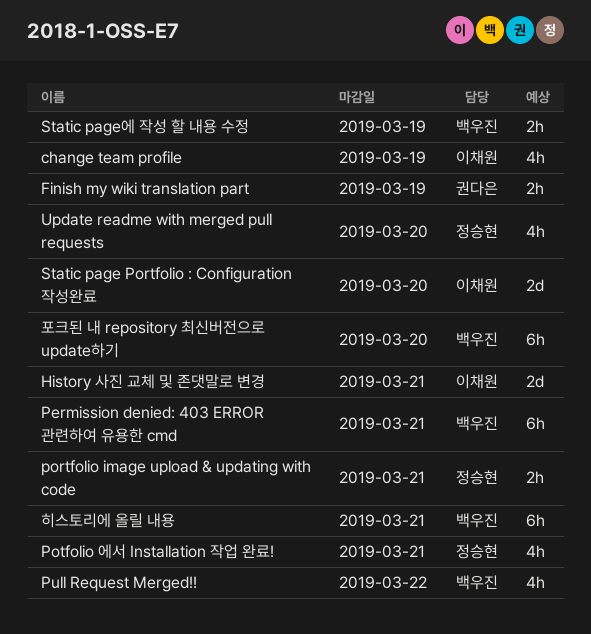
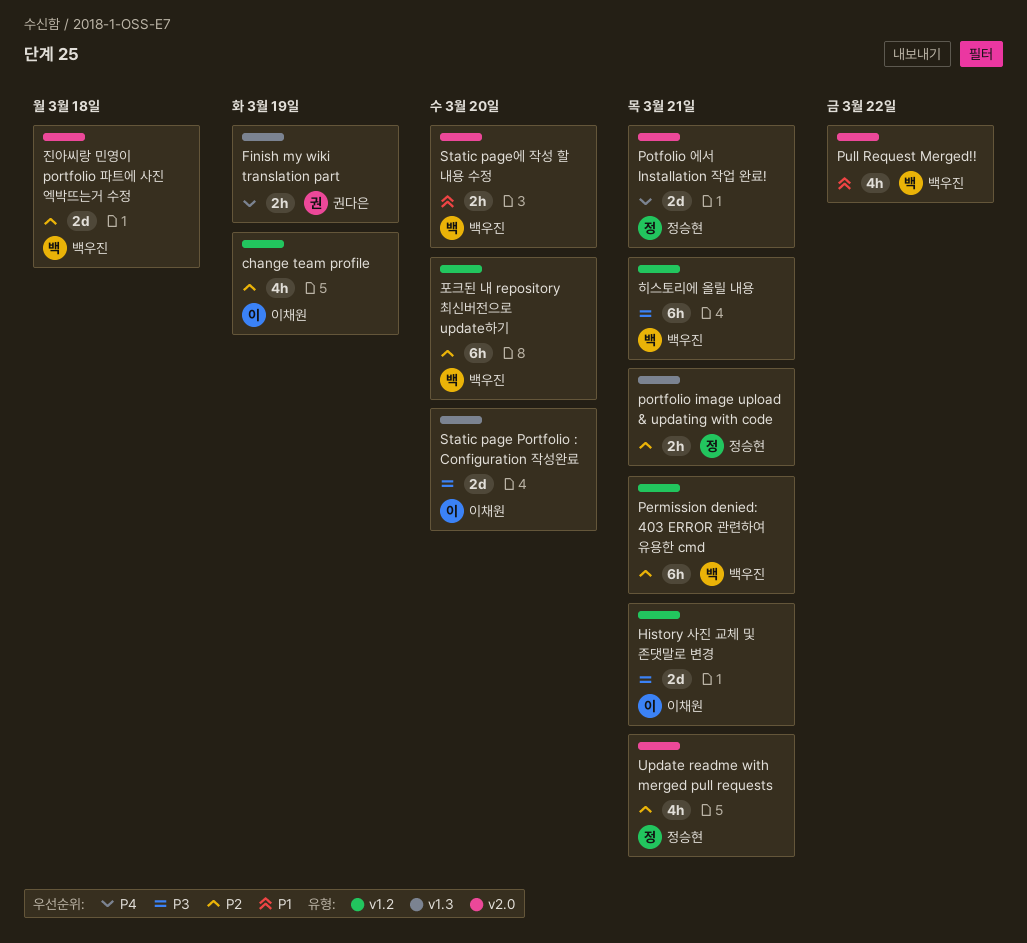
Potfolio 에서 Installation 작업 완료!, estimate: 4h -> 2d
Static page에 작성 할 내용 수정, due: Mar 19 -> Mar 20
Update readme with merged pull requests, due: Mar 20 -> Mar 21
진아씨랑 민영이 portfolio 파트에 사진 엑박뜨는거 수정: none -> present

